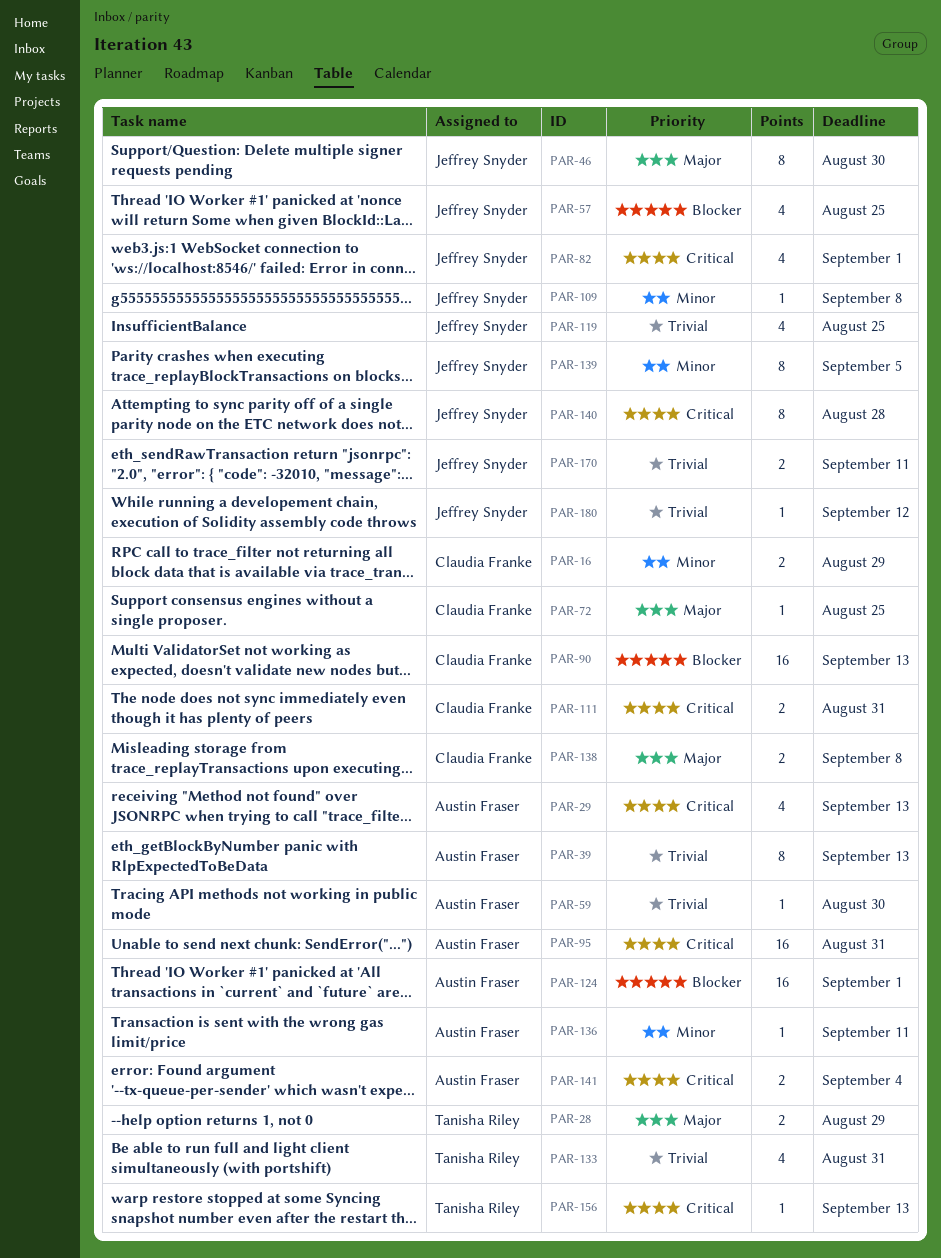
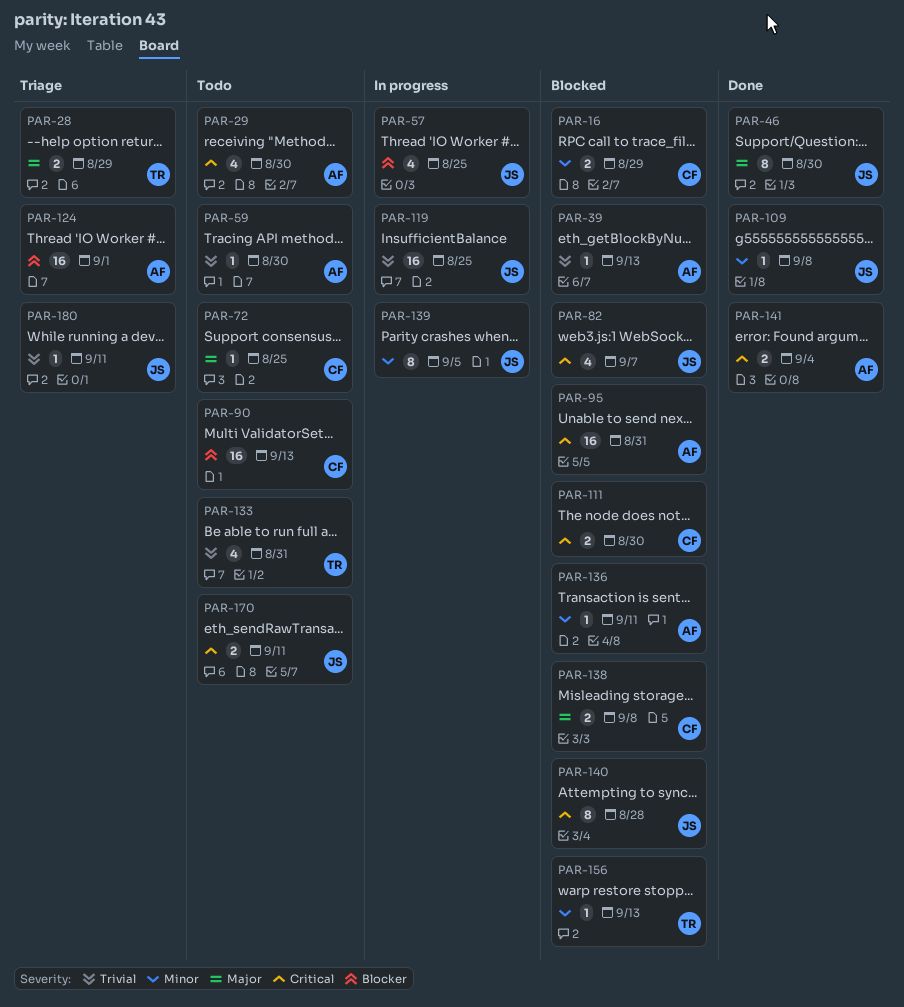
PAR-29, due: Sep 13 -> Aug 30
PAR-39, estimate: 8 -> 1
PAR-82, due: Sep 1 -> Sep 7
PAR-111, due: Aug 31 -> Aug 30
PAR-119, estimate: 4 -> 16
PAR-156, priority: Critical -> Minor
PAR-170, priority: Trivial -> Critical
PAR-180, due: Sep 12 -> Sep 11

